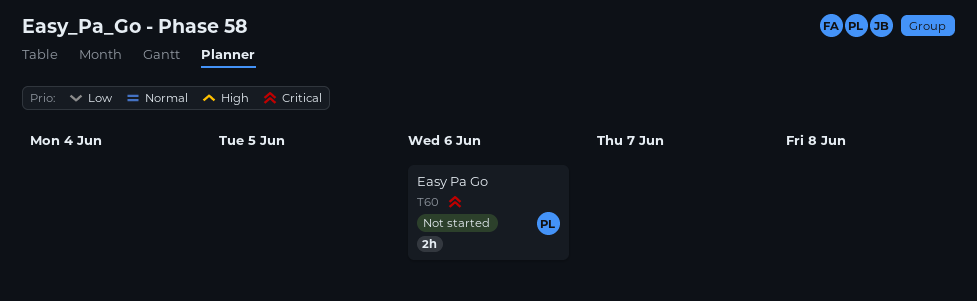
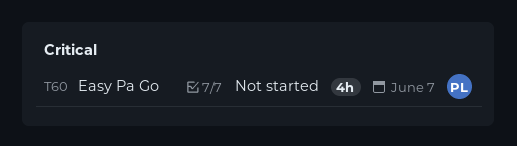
T60, estimate: 2h -> 4h
T60, due: Jun 6 -> Jun 7

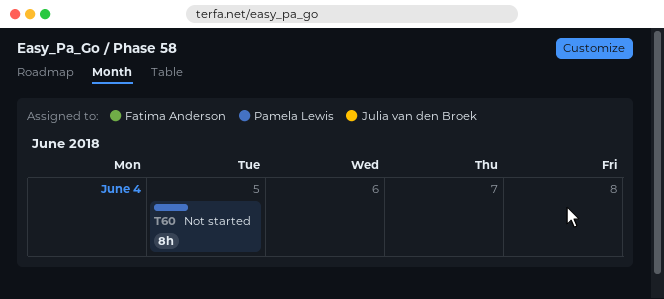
T60, estimate: 4h -> 8h
T60, due: Jun 7 -> Jun 5

